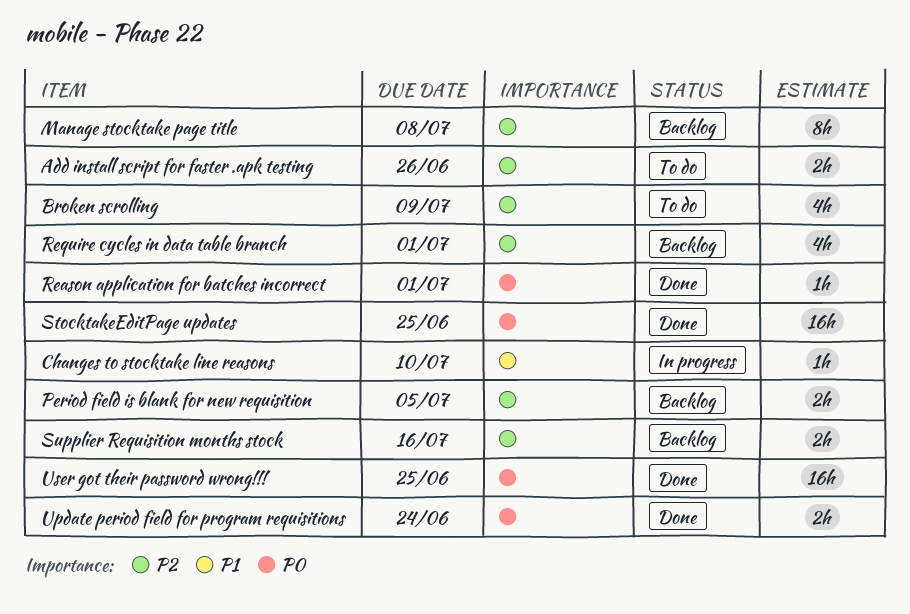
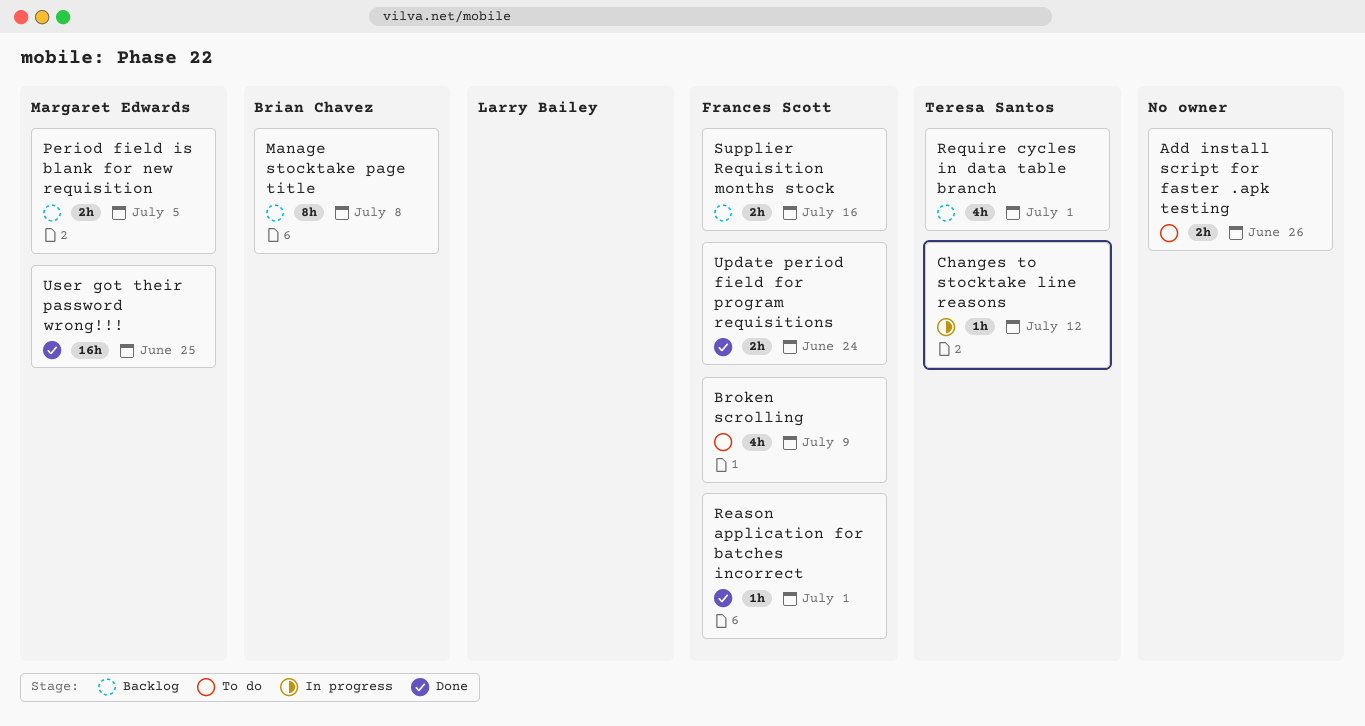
Changes to stocktake line reasons, due: Jul 10 -> Jul 12
StocktakeEditPage updates: present -> none

